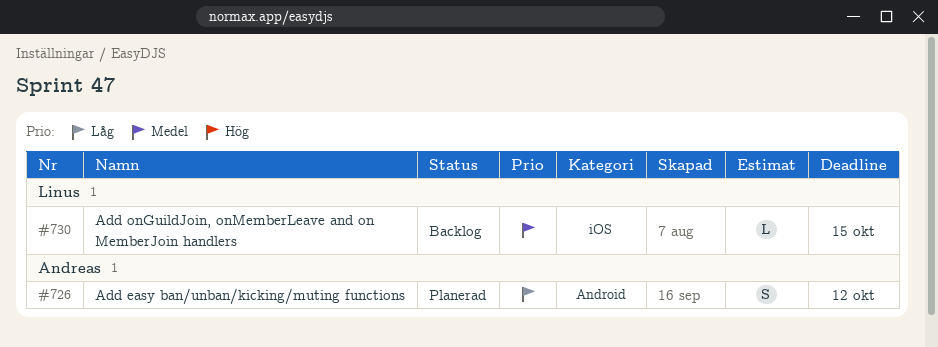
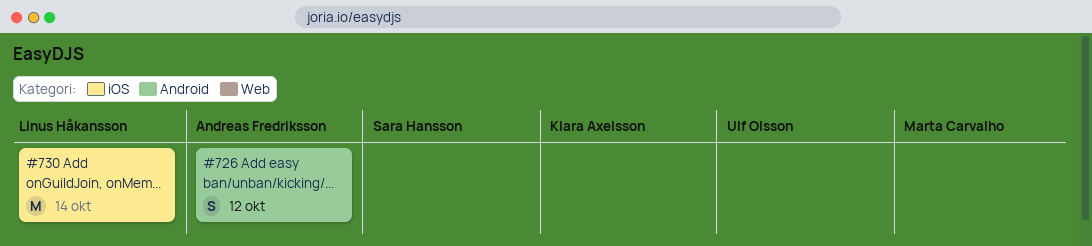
#730, estimate: L -> M
#730, due: Oct 15 -> Oct 14

